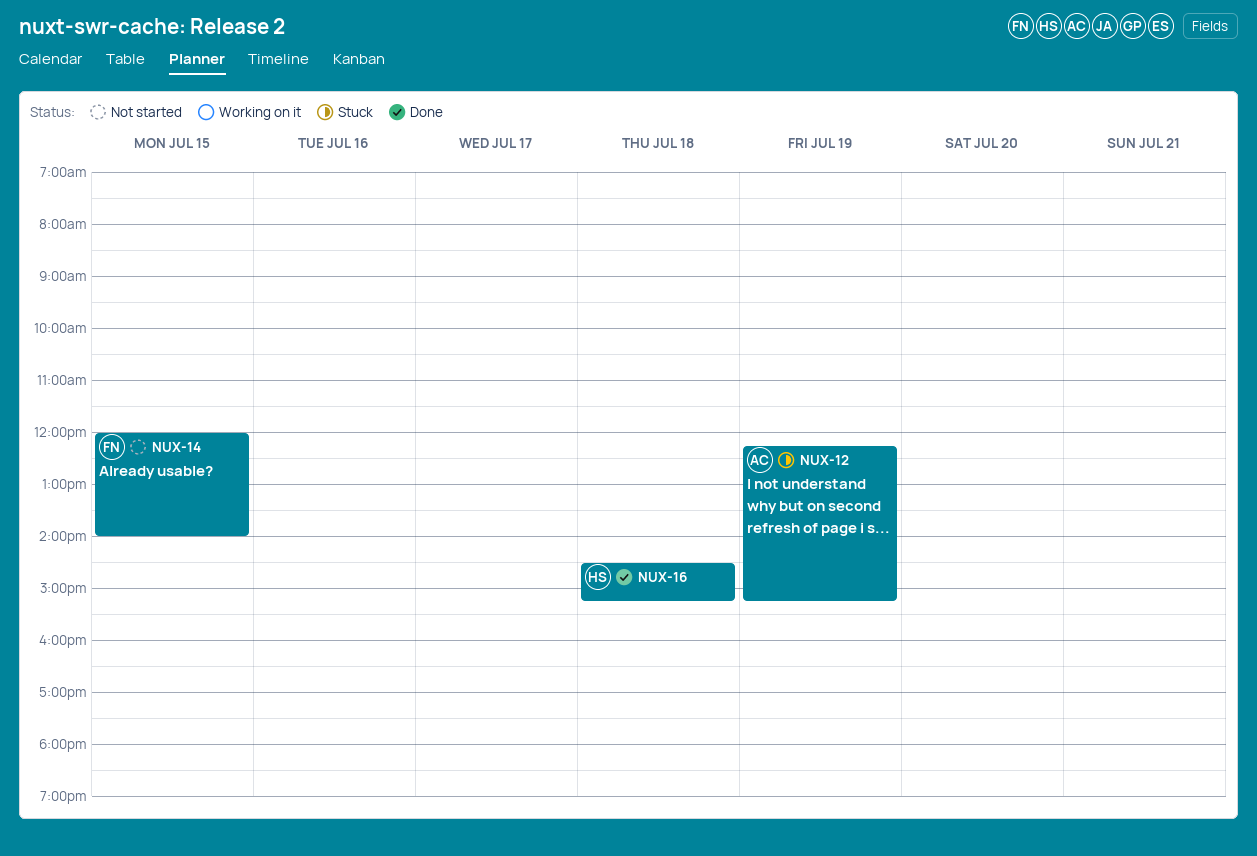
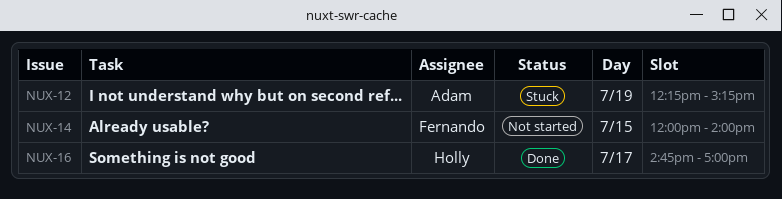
NUX-16, day: Jul 18 -> Jul 17
NUX-16, begins: 14:30 -> 14:45
NUX-16, ends: 15:15 -> 17:00

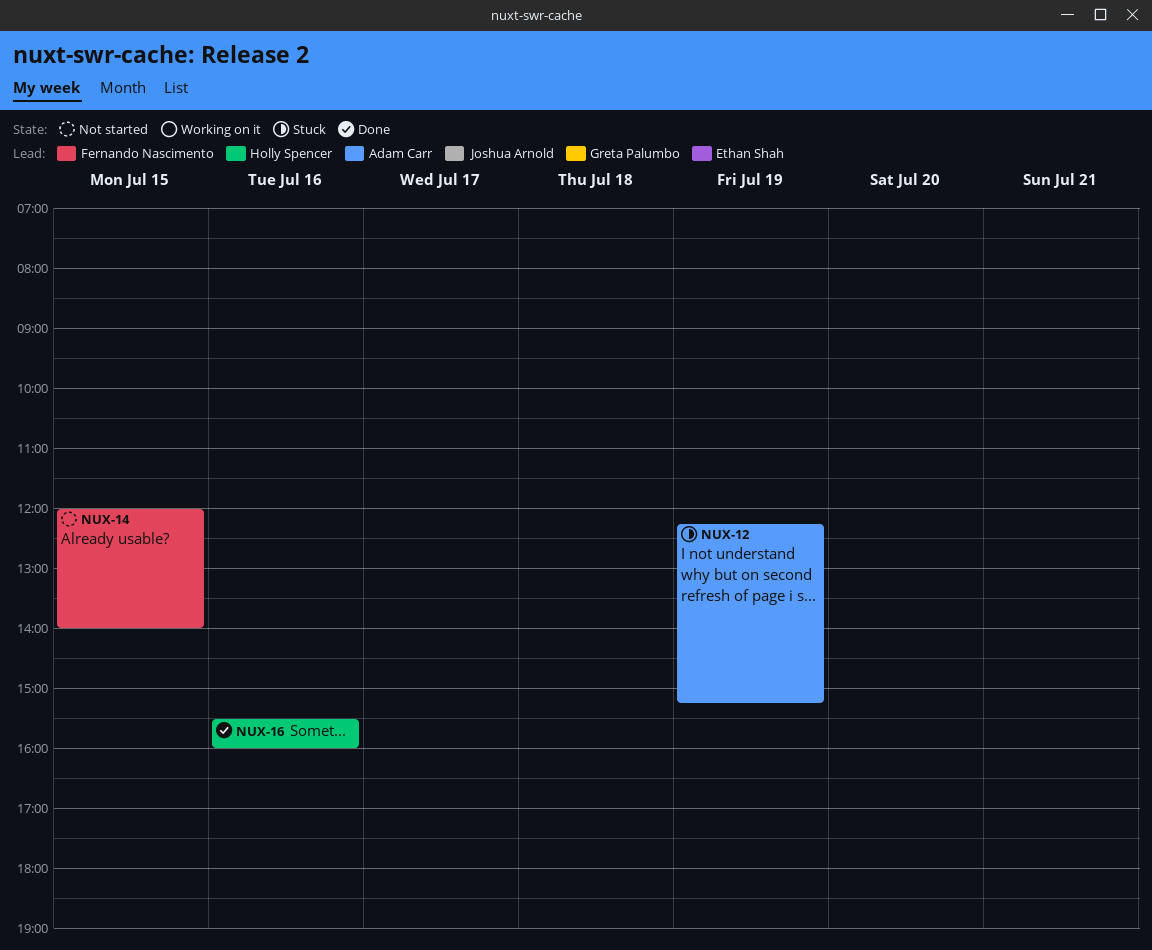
NUX-16, day: Jul 17 -> Jul 16
NUX-16, begins: 14:45 -> 15:30
NUX-16, ends: 17:00 -> 16:00

